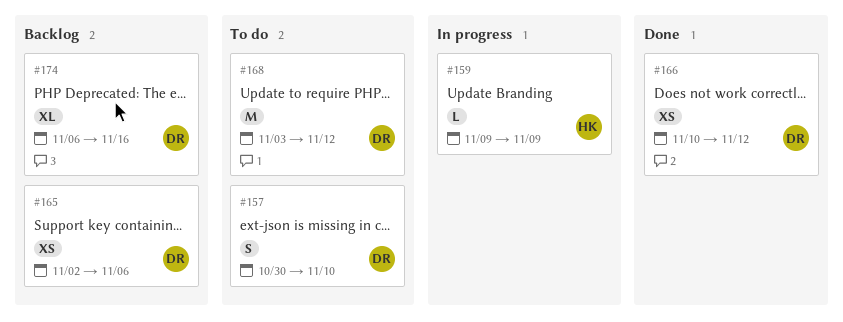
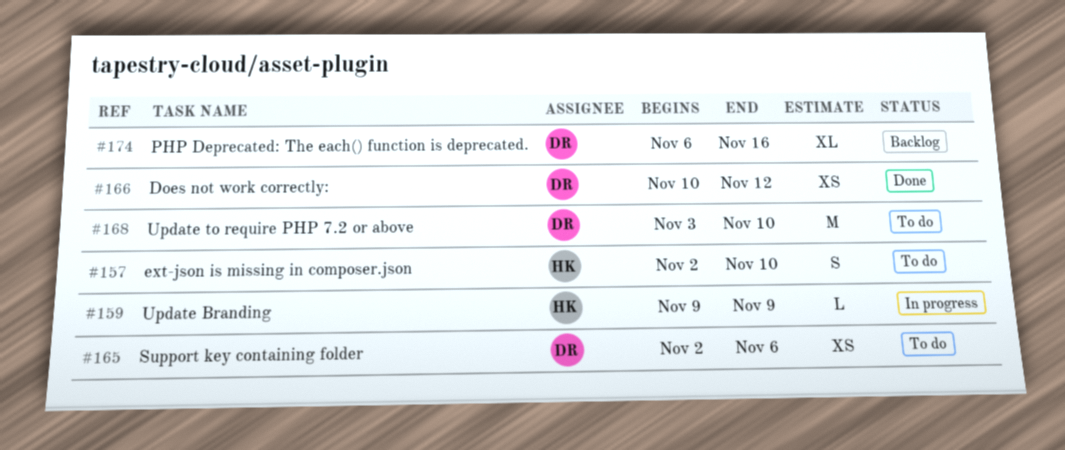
#157, owner: DR -> HK
#157, start: Oct 30 -> Nov 2
#165, status: Backlog -> To do
#168, due: Nov 12 -> Nov 10

